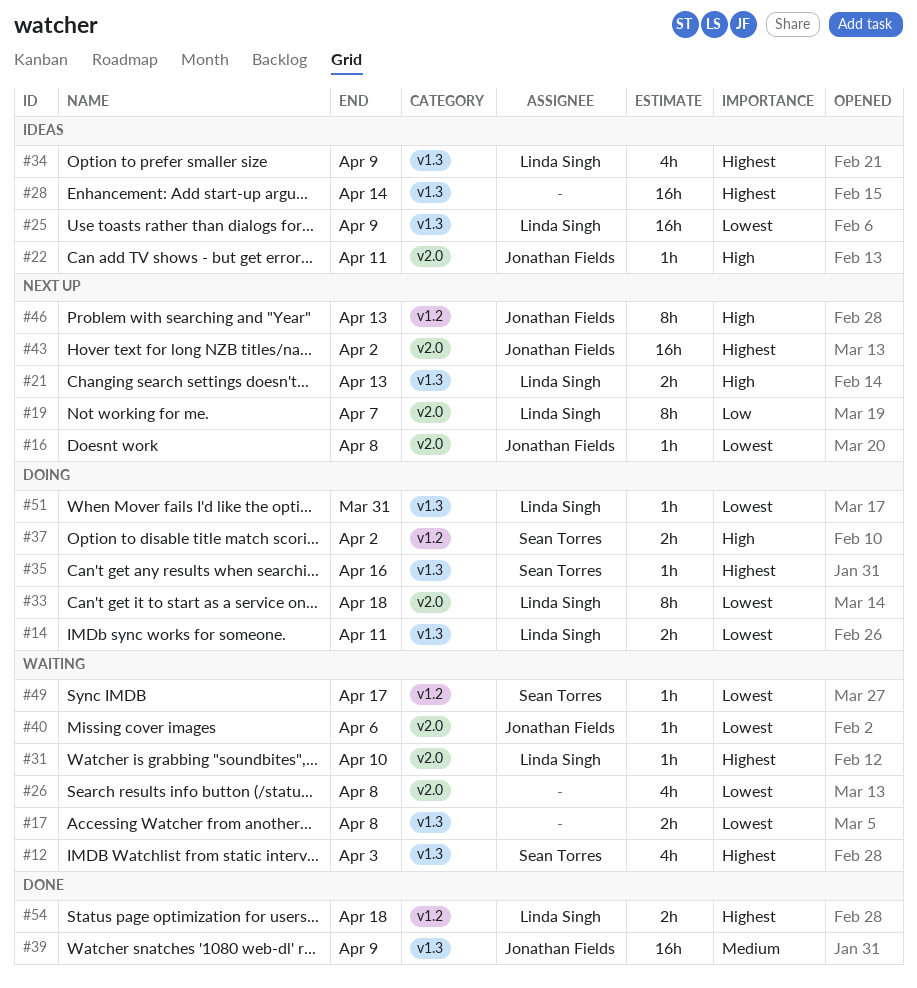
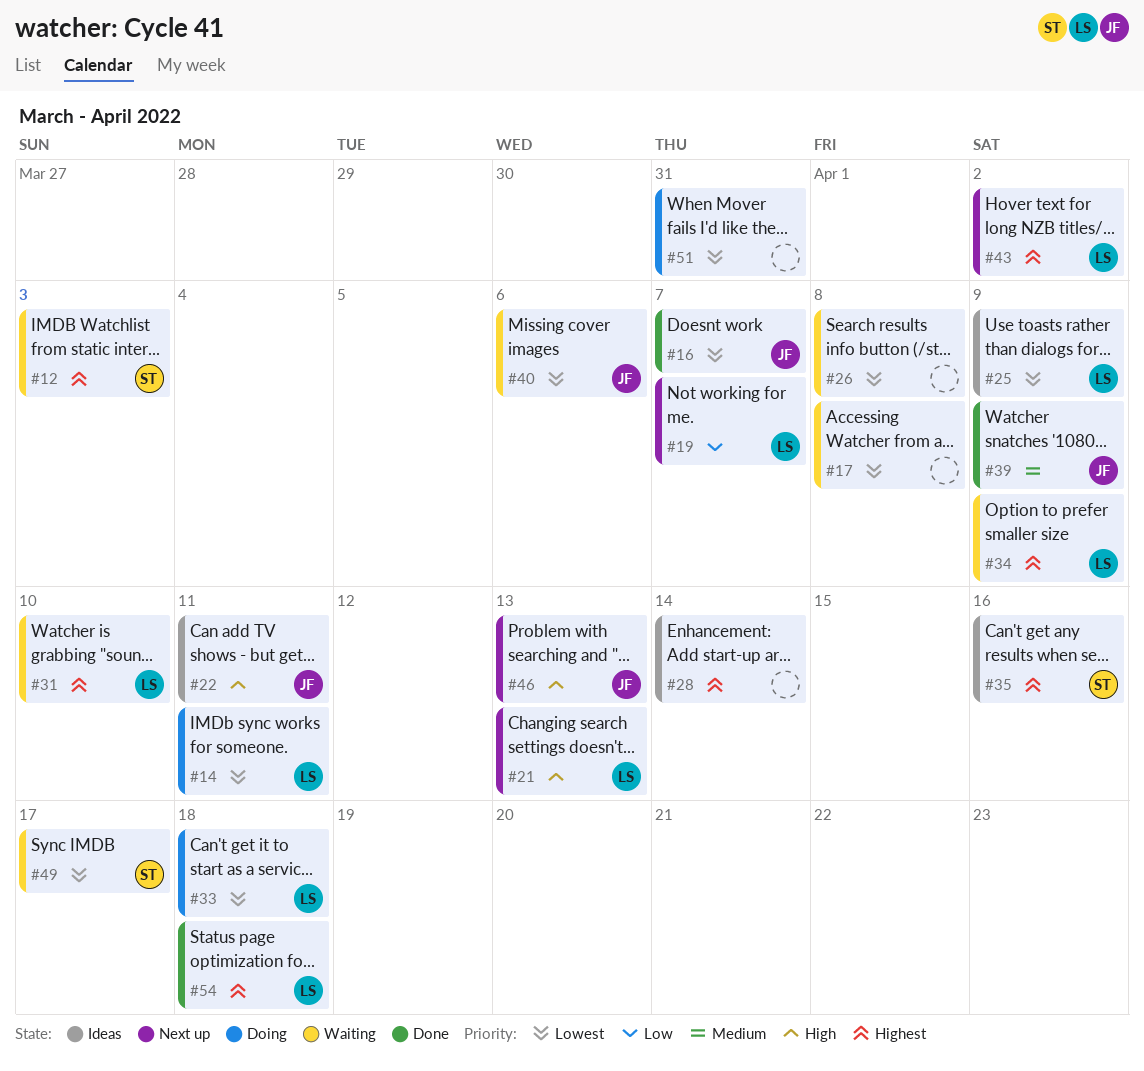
#16, status: Next up -> Done
#16, due: Apr 8 -> Apr 7
#34, status: Ideas -> Waiting
#35, status: Doing -> Ideas
#37: present -> none
#43, owner: Jonathan Fields -> Linda Singh
#51, owner: Linda Singh -> none

